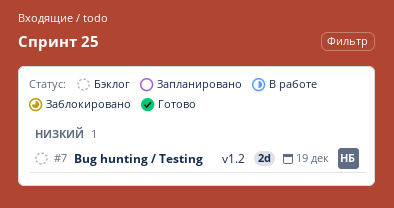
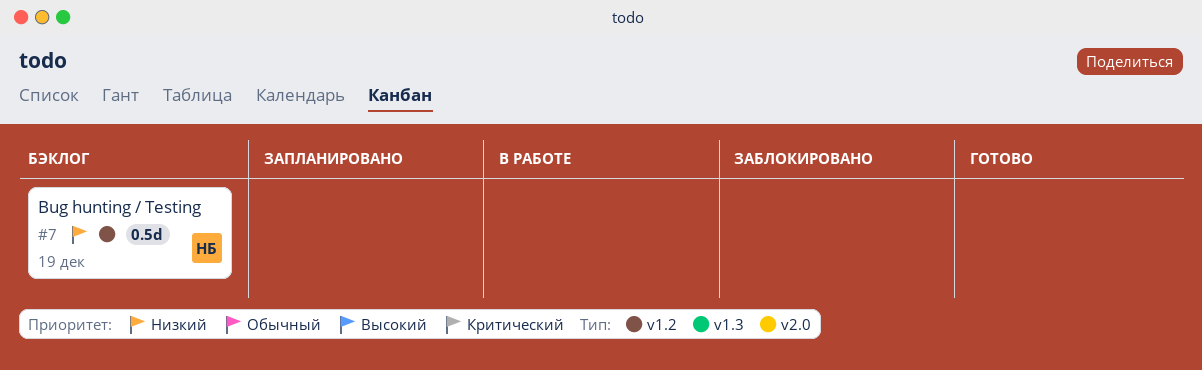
#7, estimate: 2d -> 0.5d

